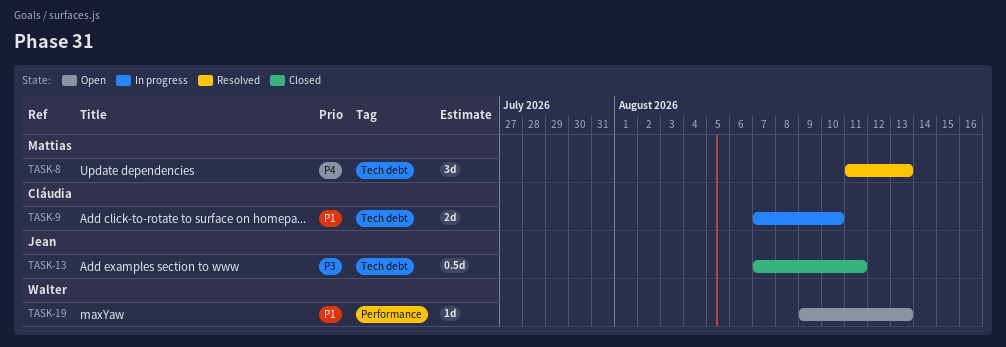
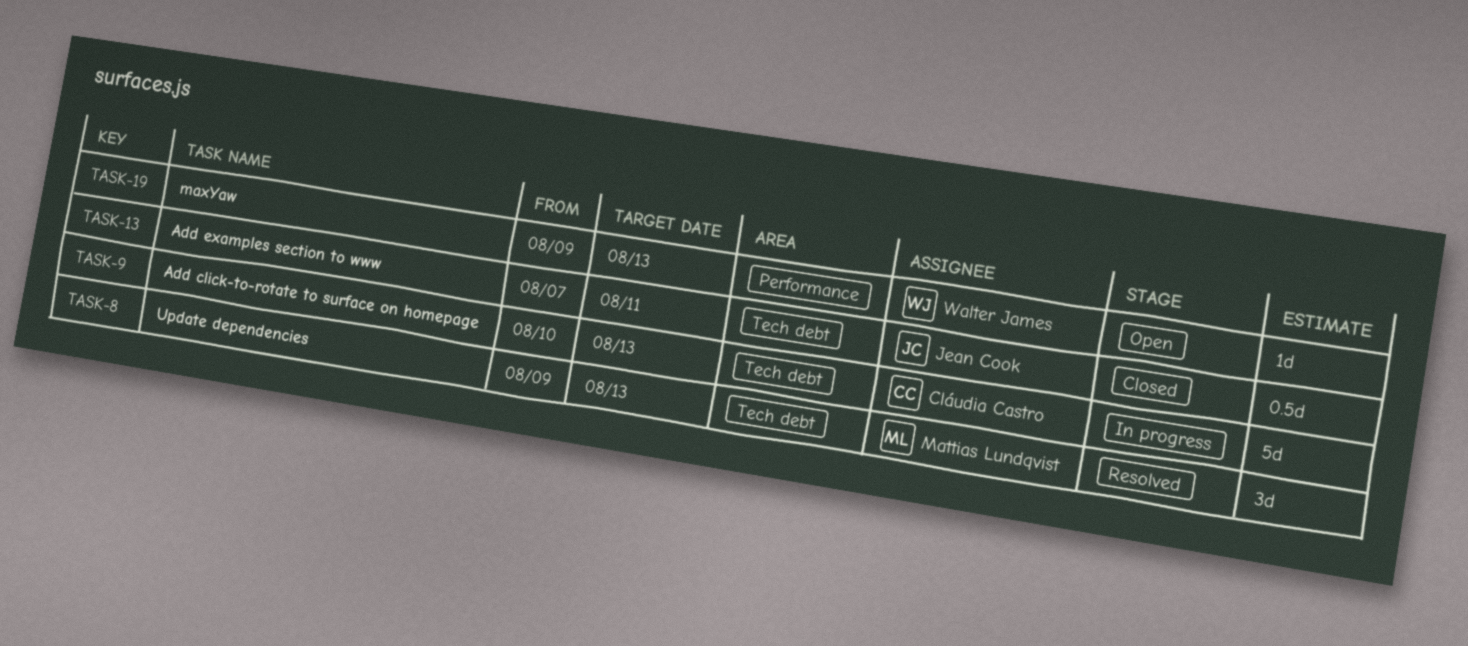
TASK-8, start: Aug 11 -> Aug 9
TASK-9, estimate: 2d -> 5d
TASK-9, start: Aug 7 -> Aug 10
TASK-9, due: Aug 10 -> Aug 13

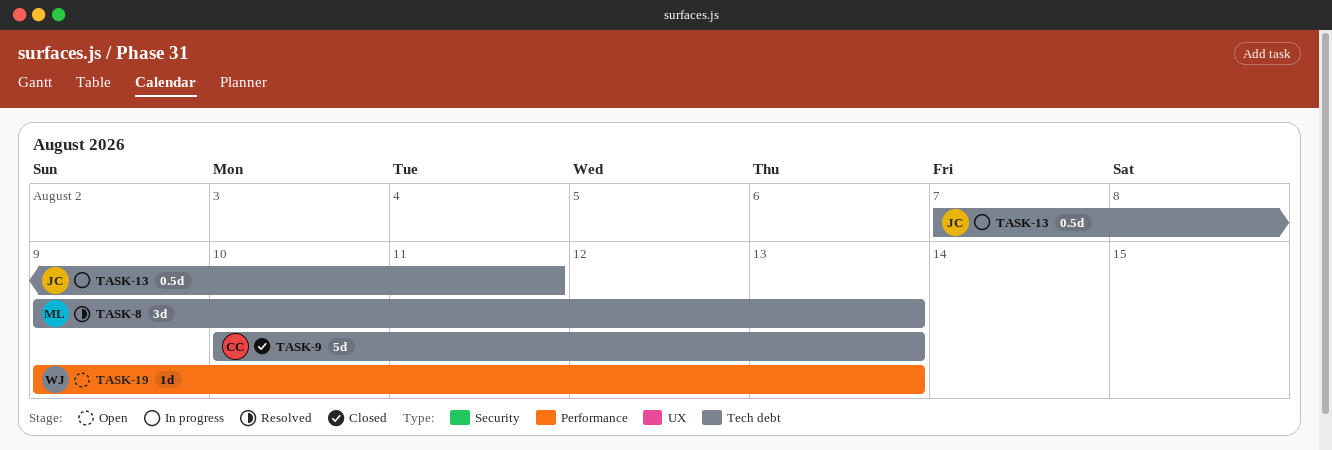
TASK-9, status: In progress -> Closed
TASK-13, status: Closed -> In progress

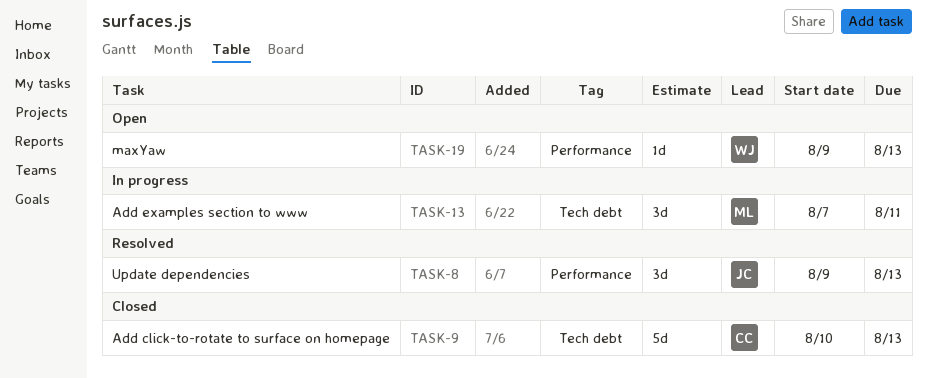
TASK-8, owner: ML -> JC
TASK-8, label: Tech debt -> Performance
TASK-13, owner: JC -> ML
TASK-13, estimate: 0.5d -> 3d

